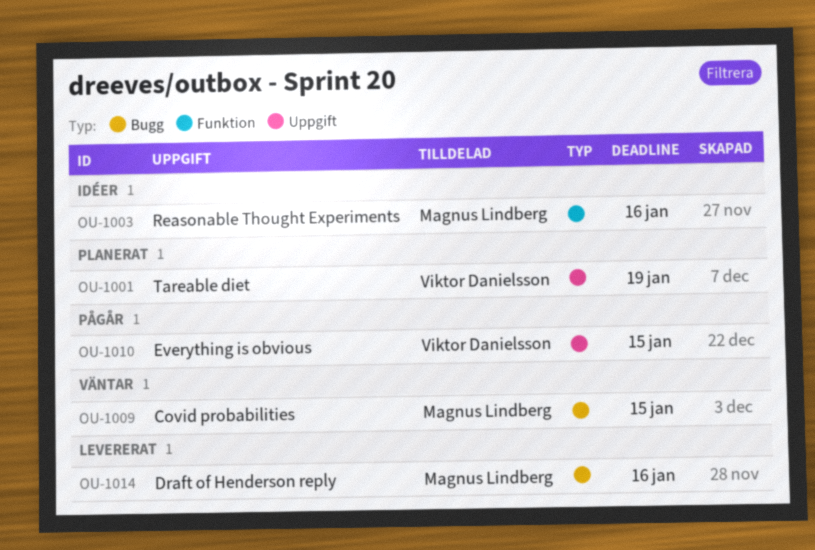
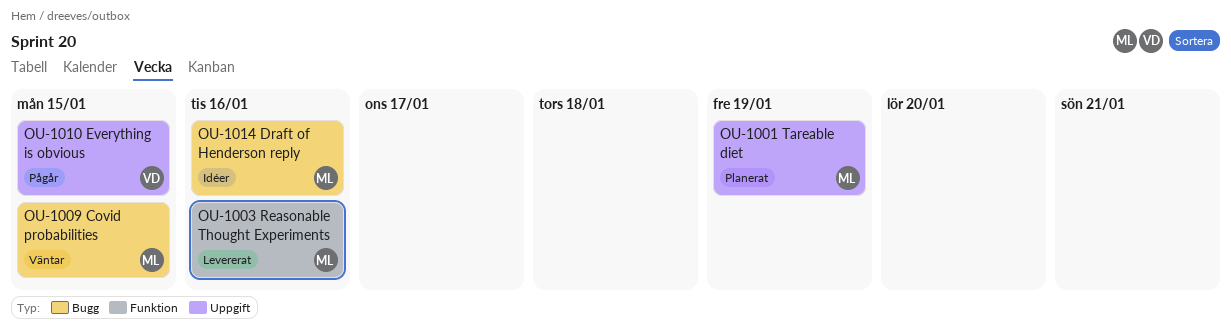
OU-1001, owner: Viktor Danielsson -> Magnus Lindberg
OU-1003, status: Idéer -> Levererat
OU-1014, status: Levererat -> Idéer

